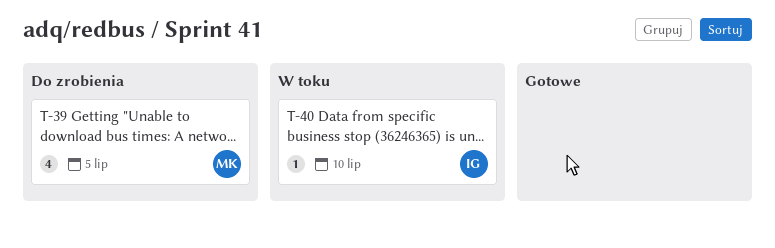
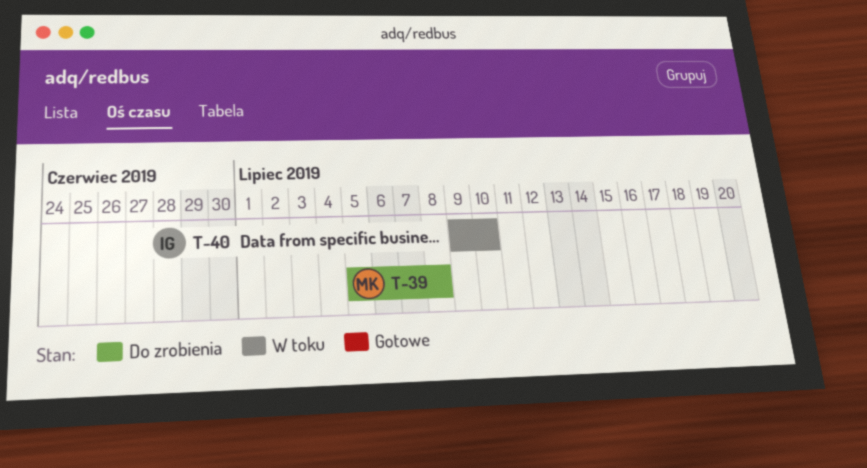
T-39, due: Jul 5 -> Jul 8

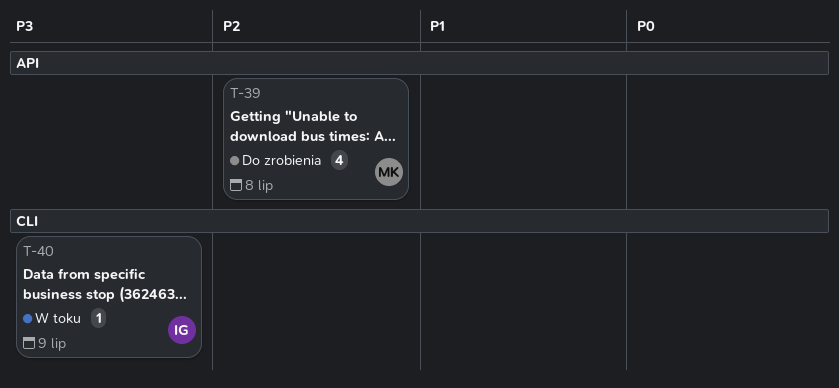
T-40, due: Jul 10 -> Jul 9

